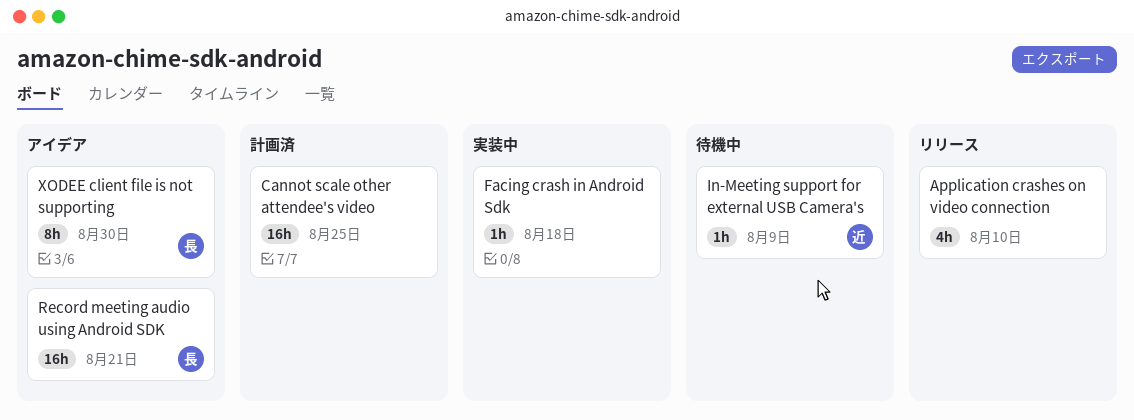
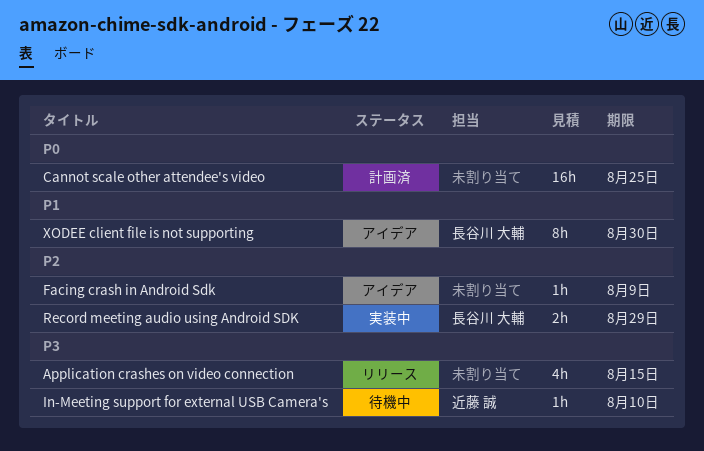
Application crashes on video connection, due: Aug 10 -> Aug 15
Facing crash in Android Sdk, status: 実装中 -> アイデア
Facing crash in Android Sdk, due: Aug 18 -> Aug 9
In-Meeting support for external USB Camera's, due: Aug 9 -> Aug 10
Record meeting audio using Android SDK, status: アイデア -> 実装中
Record meeting audio using Android SDK, estimate: 16h -> 2h
Record meeting audio using Android SDK, due: Aug 21 -> Aug 29

